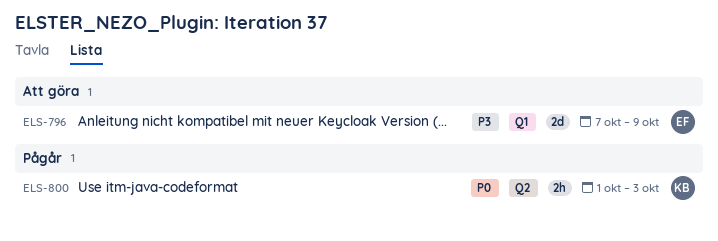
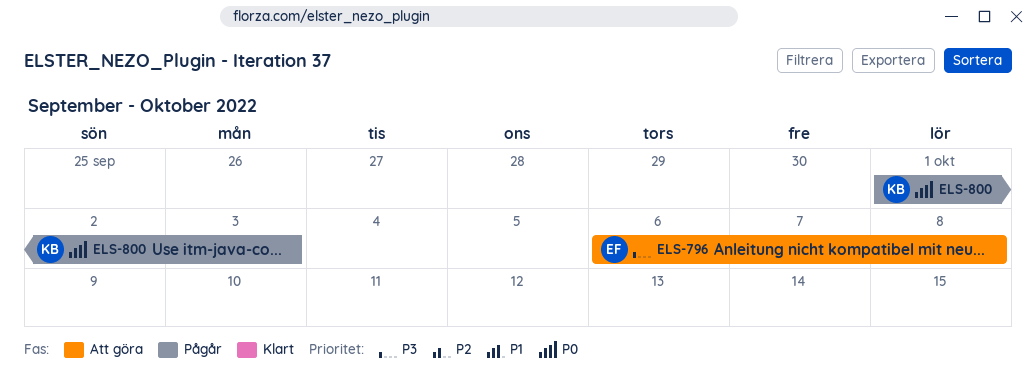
ELS-796, start: Oct 7 -> Oct 6
ELS-796, due: Oct 9 -> Oct 8

